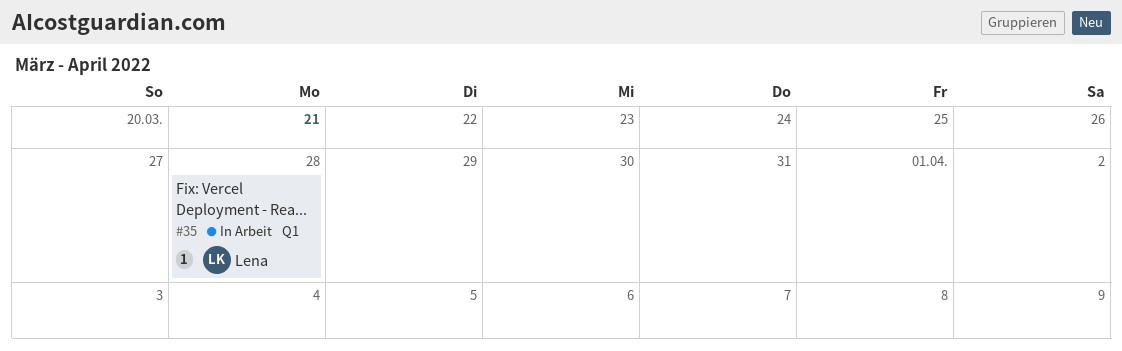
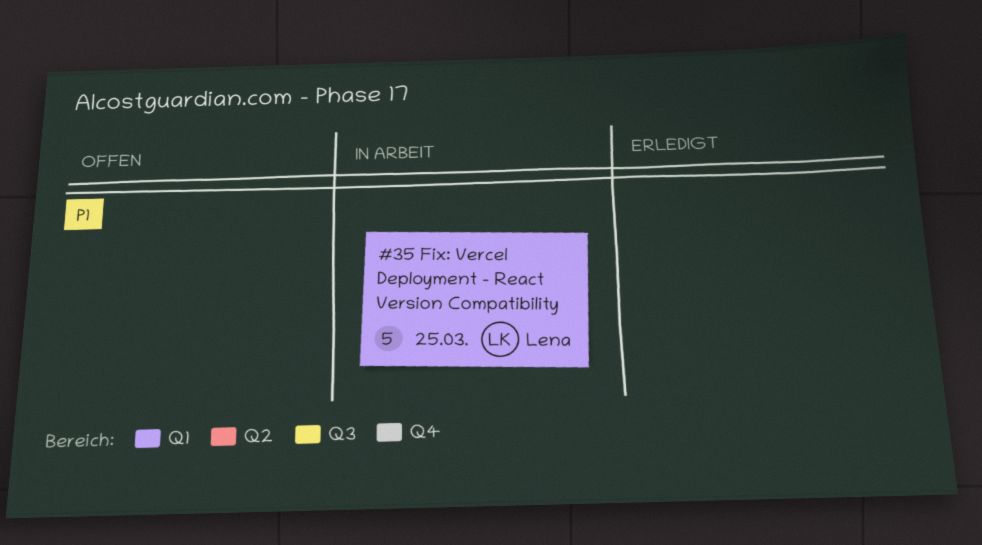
#35, estimate: 1 -> 5
#35, due: Mar 28 -> Mar 25

